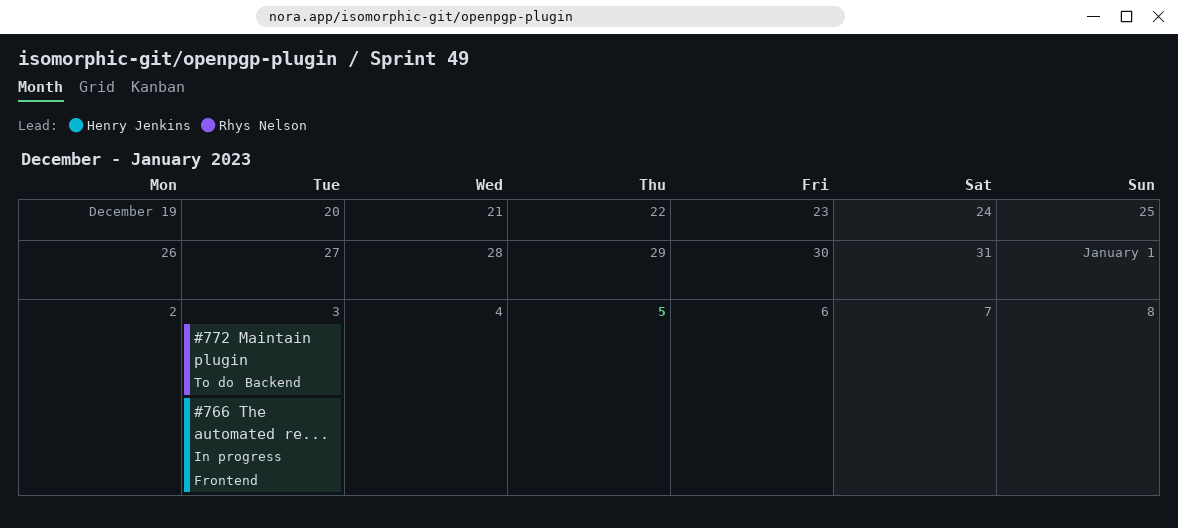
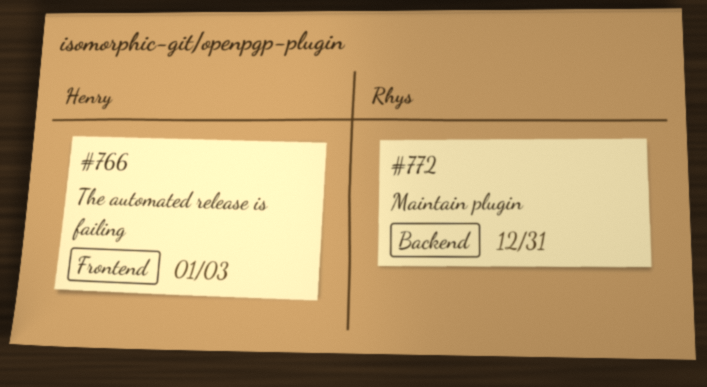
#772, due: Jan 3 -> Dec 31

